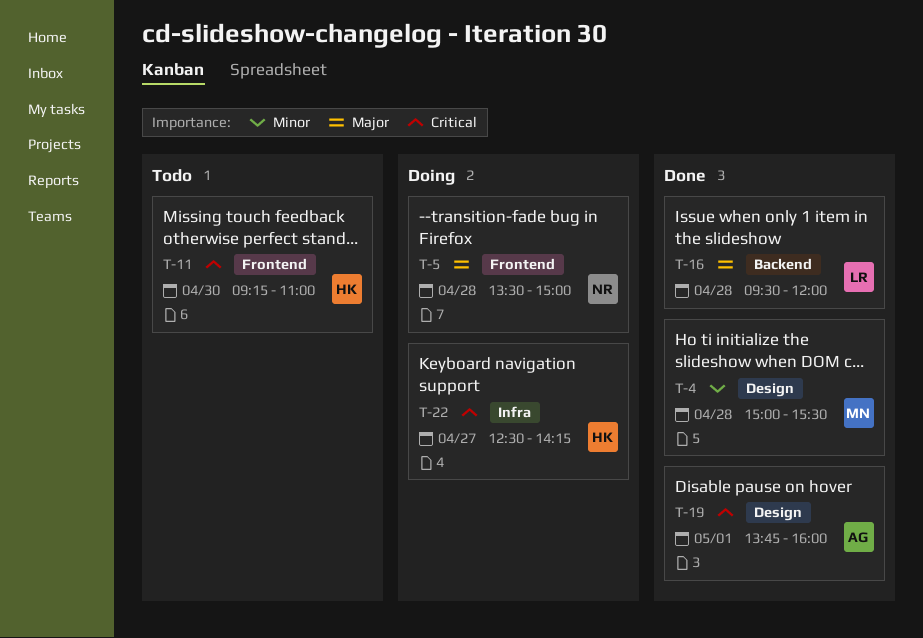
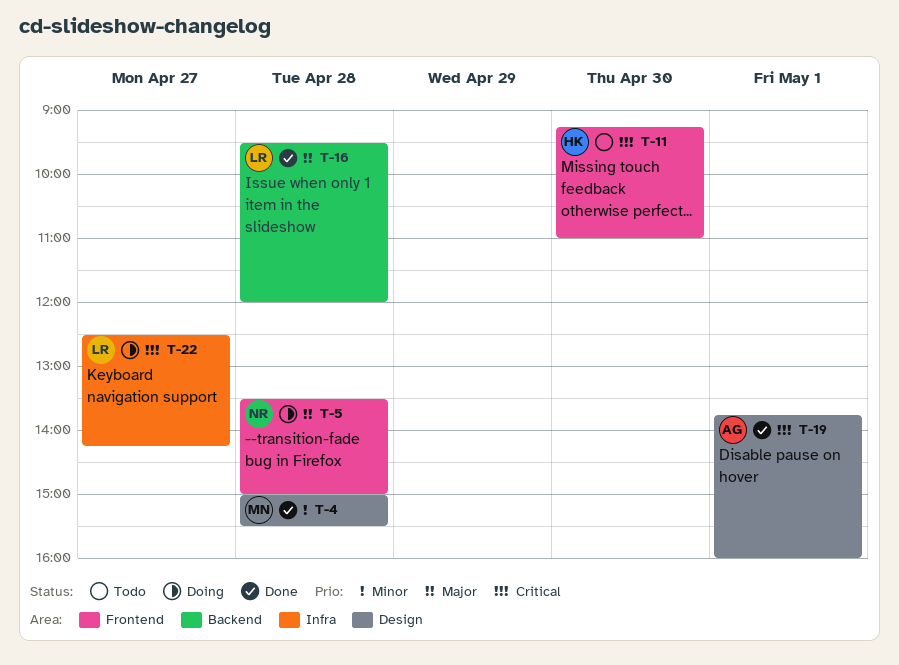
T-22, owner: HK -> LR

